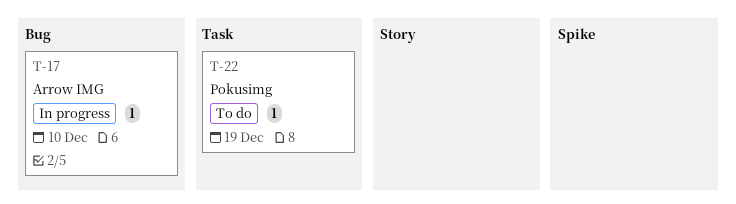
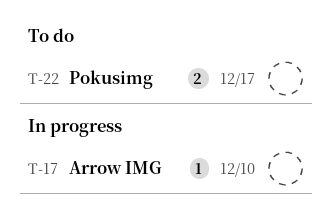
T-22, estimate: 1 -> 2
T-22, due: Dec 19 -> Dec 17

